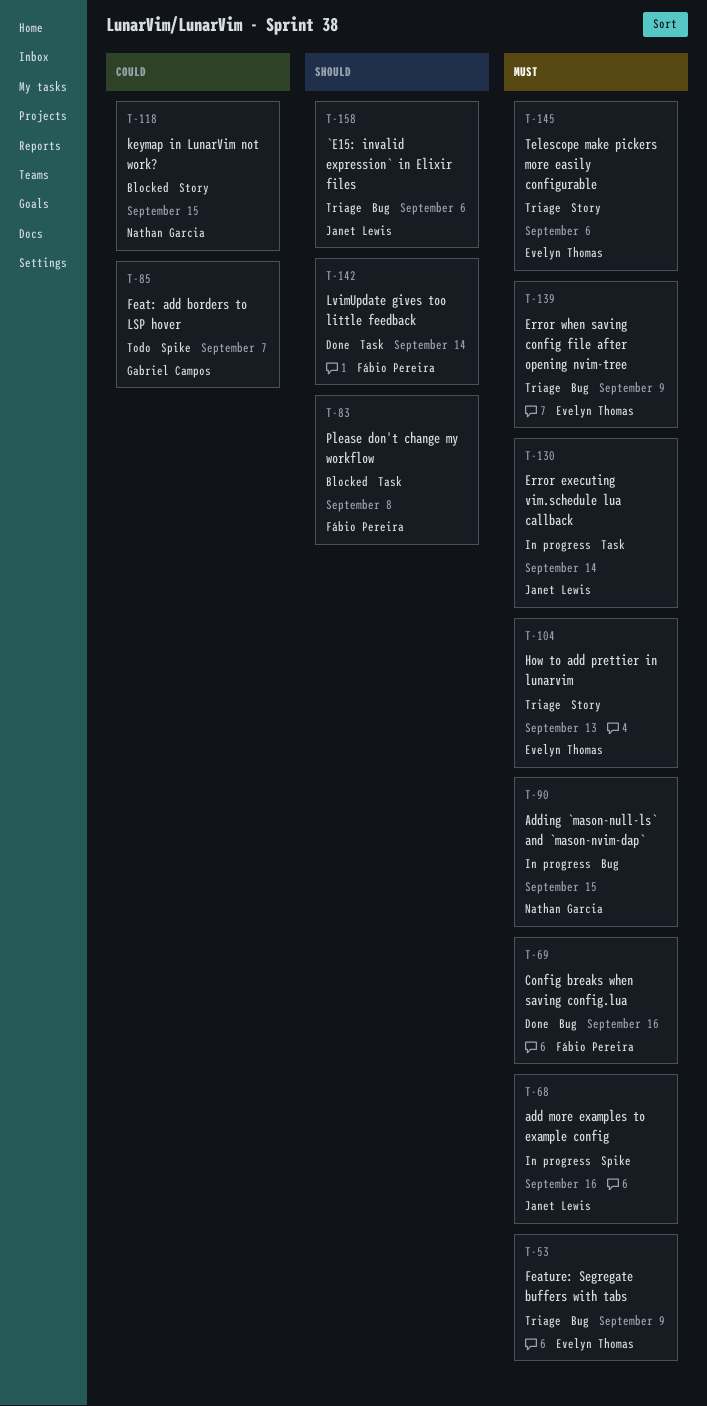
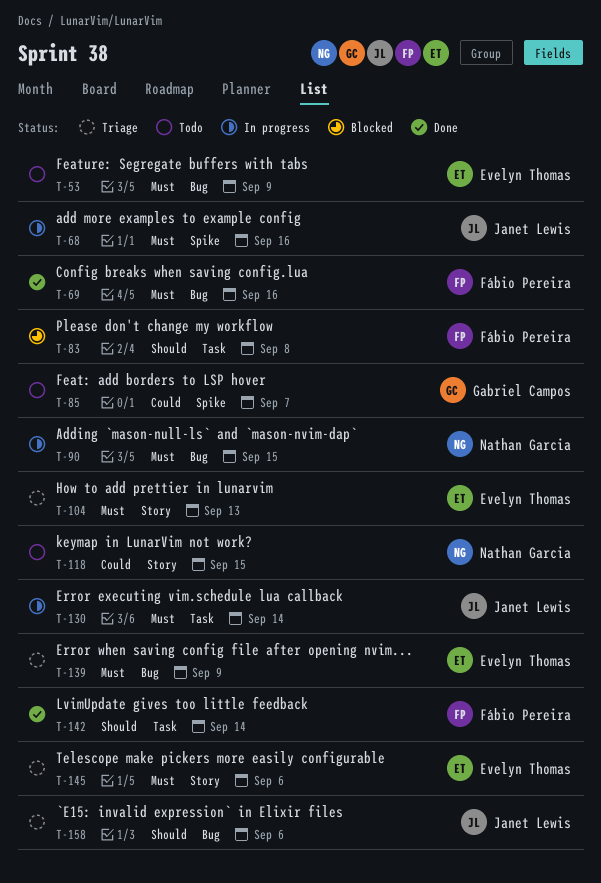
T-53, status: Triage -> Todo
T-118, status: Blocked -> Todo

